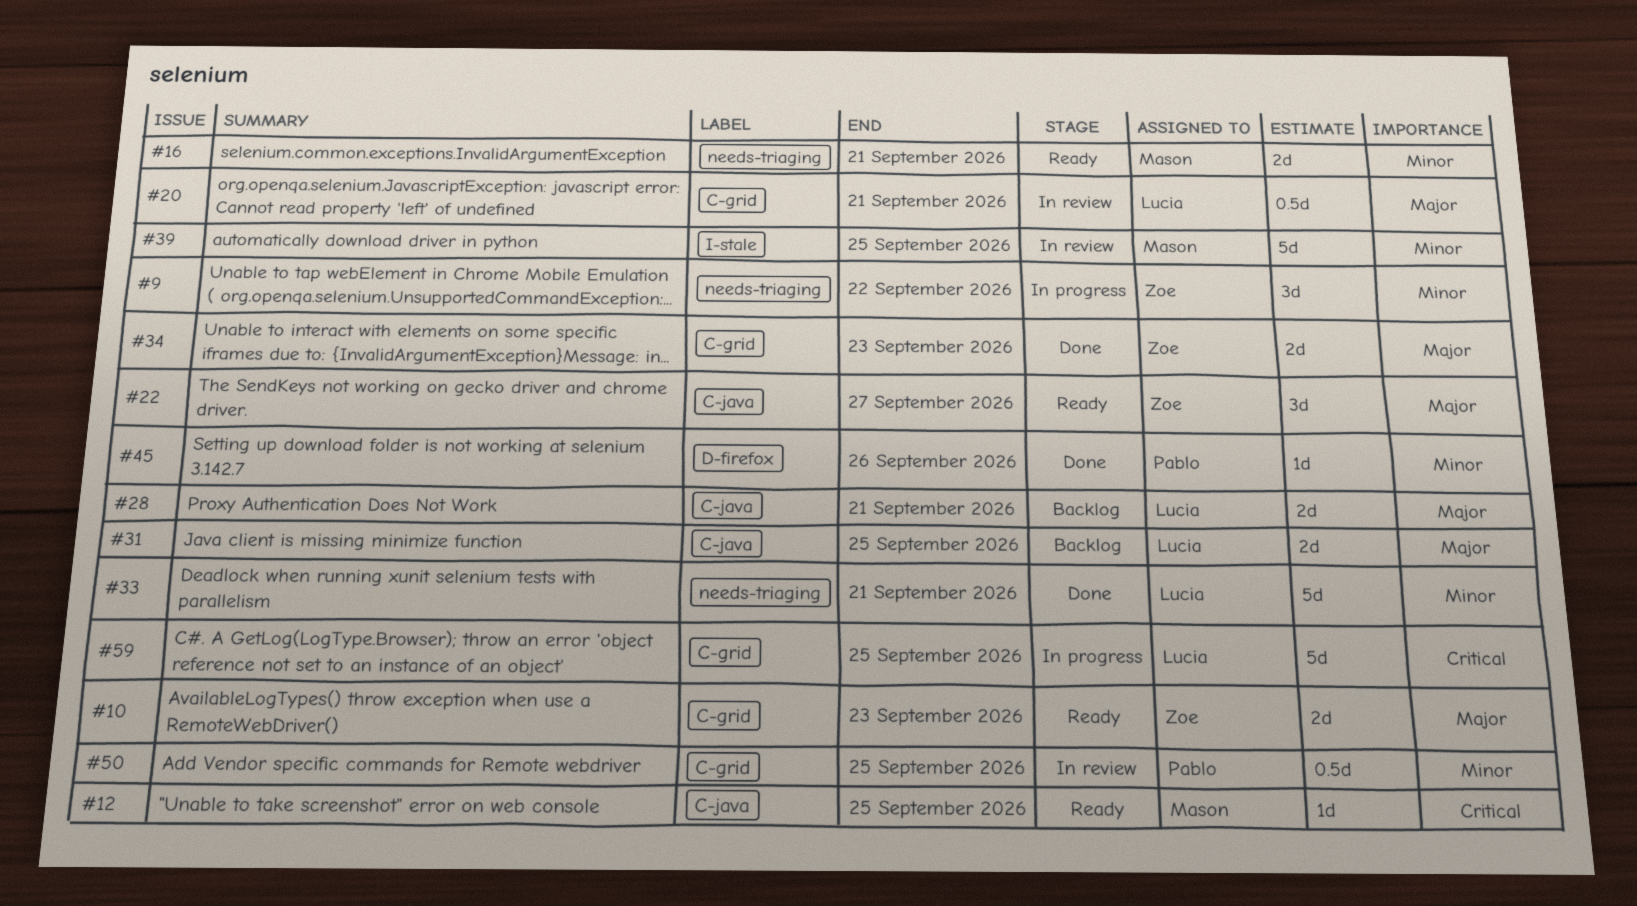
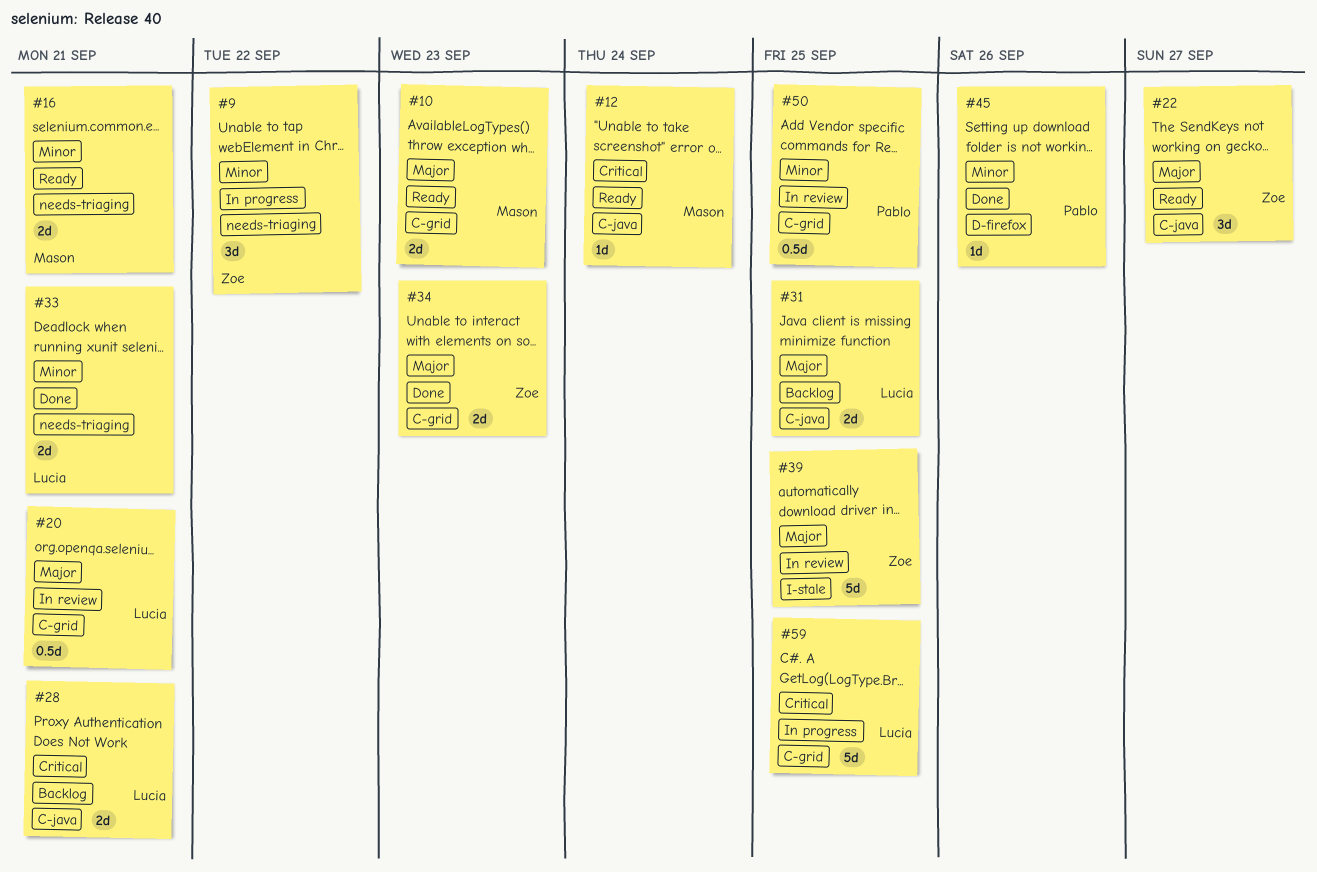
#10, owner: Zoe -> Mason
#12, due: Sep 25 -> Sep 24
#28, priority: Major -> Critical
#33, estimate: 5d -> 2d
#39, owner: Mason -> Zoe
#39, priority: Minor -> Major

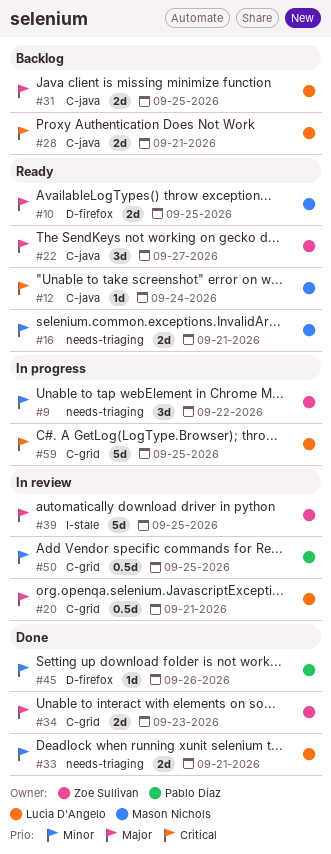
#10, label: C-grid -> D-firefox
#10, due: Sep 23 -> Sep 25

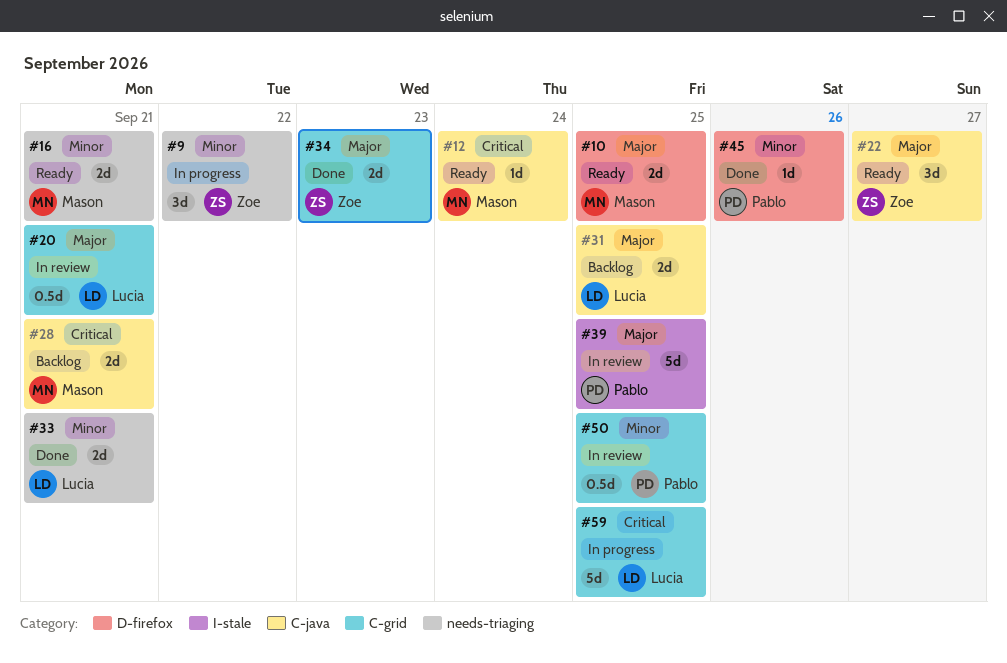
#28, owner: Lucia D'Angelo -> Mason Nichols
#39, owner: Zoe Sullivan -> Pablo Díaz

